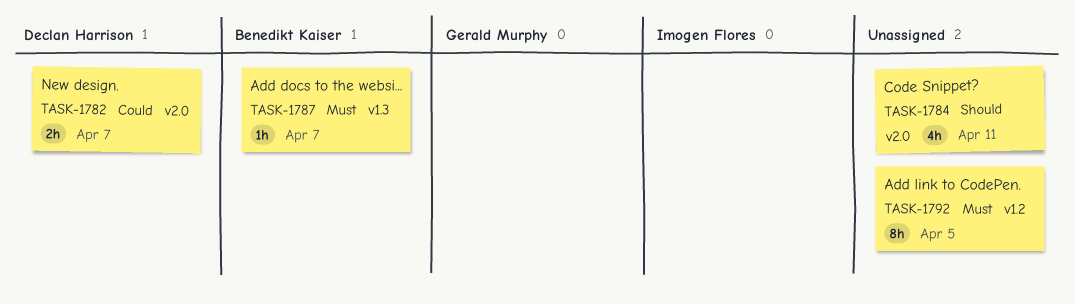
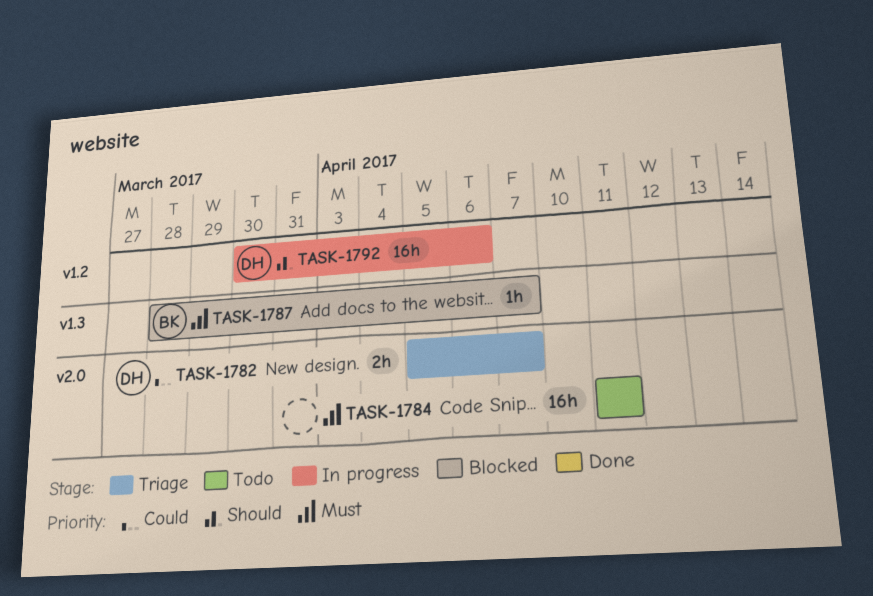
TASK-1784, priority: Should -> Must
TASK-1784, estimate: 4h -> 16h
TASK-1792, owner: none -> Declan Harrison
TASK-1792, priority: Must -> Should
TASK-1792, estimate: 8h -> 16h
TASK-1792, due: Apr 5 -> Apr 6

